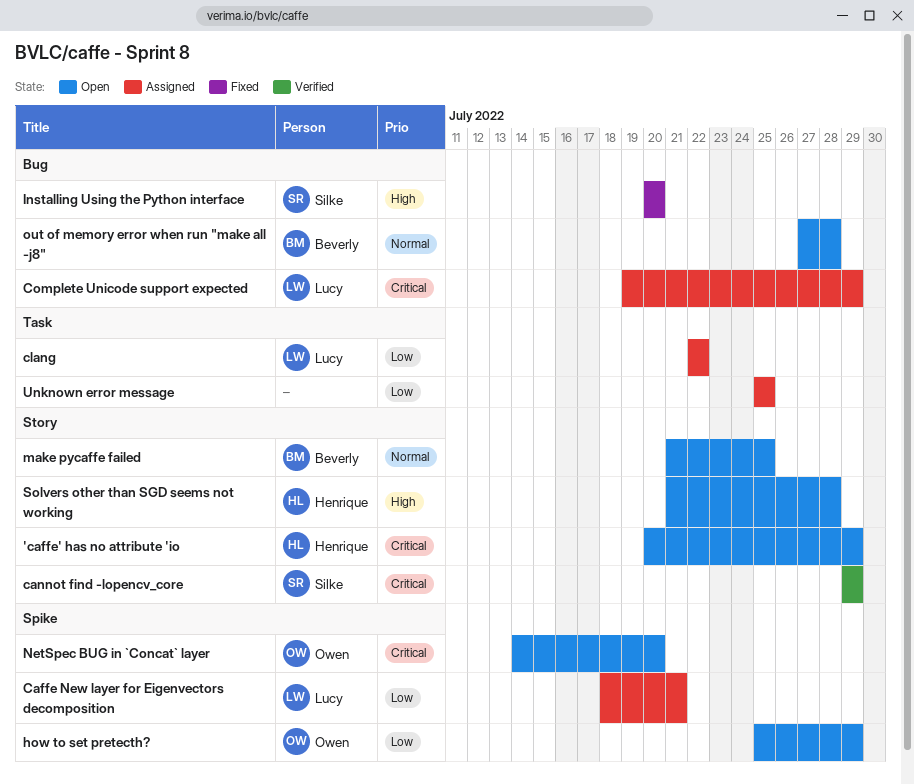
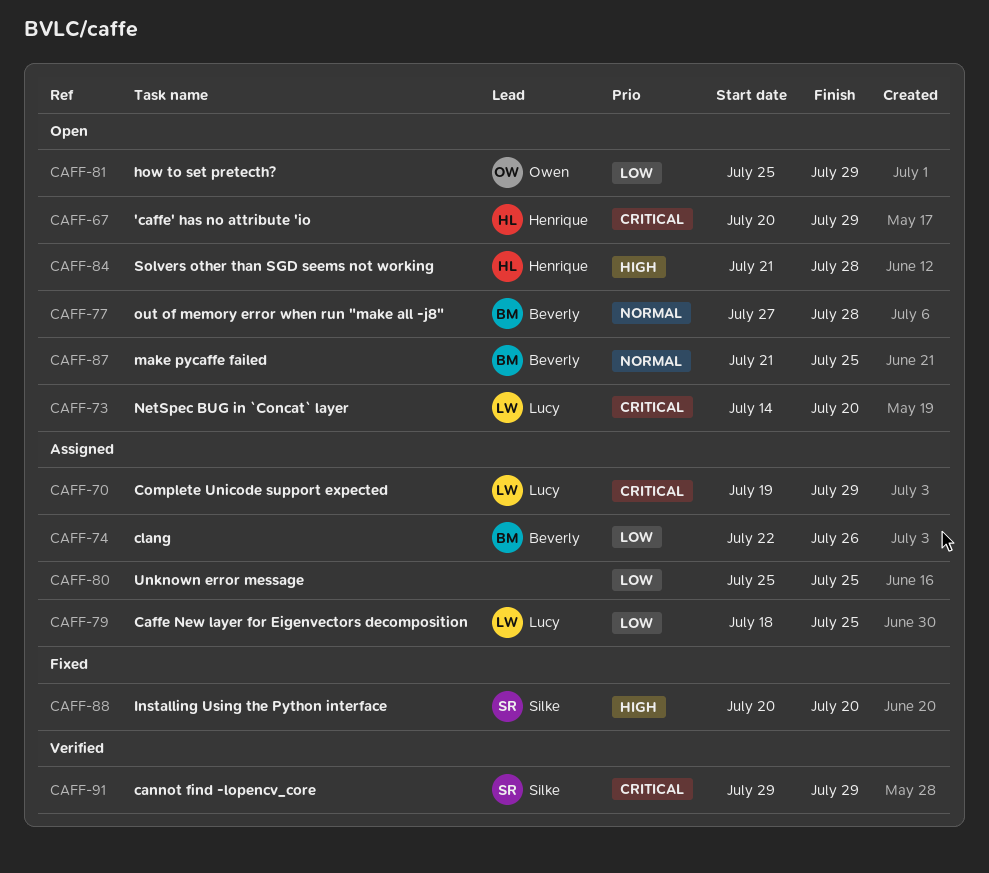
Caffe New layer for Eigenvectors decomposition, due: Jul 21 -> Jul 25
clang, owner: Lucy -> Beverly
clang, due: Jul 22 -> Jul 26
NetSpec BUG in `Concat` layer, owner: Owen -> Lucy

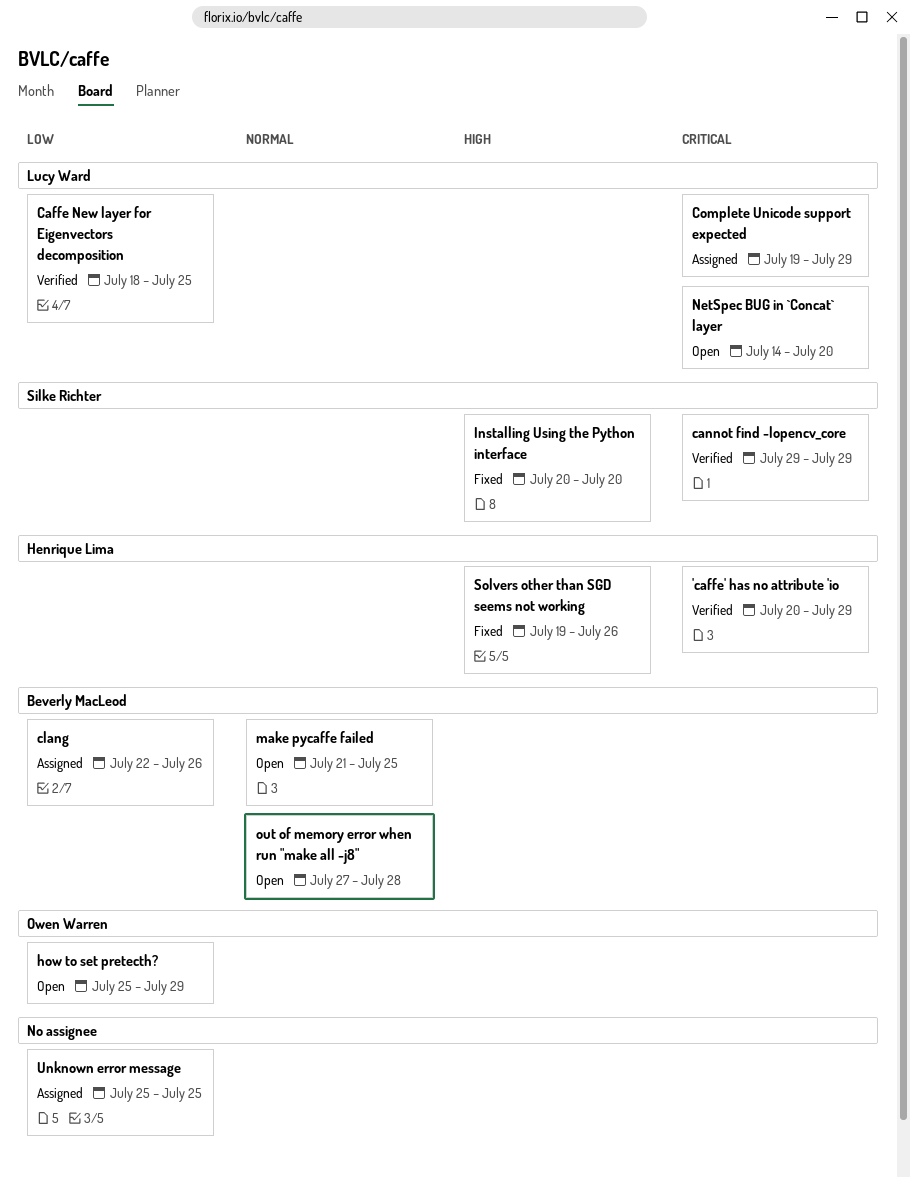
'caffe' has no attribute 'io, status: Open -> Verified
Caffe New layer for Eigenvectors decomposition, status: Assigned -> Verified
Solvers other than SGD seems not working, status: Open -> Fixed
Solvers other than SGD seems not working, start: Jul 21 -> Jul 19
Solvers other than SGD seems not working, due: Jul 28 -> Jul 26

